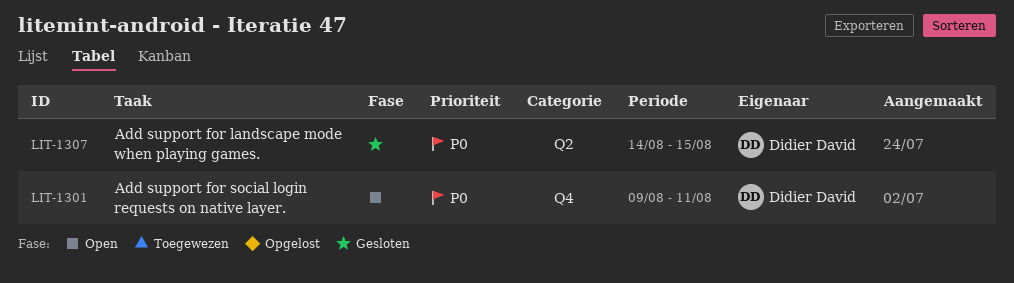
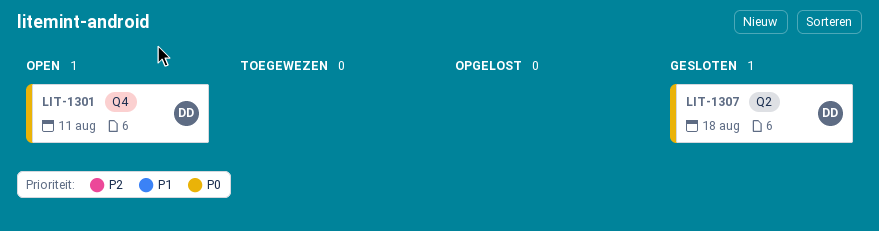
LIT-1307, due: Aug 15 -> Aug 18

